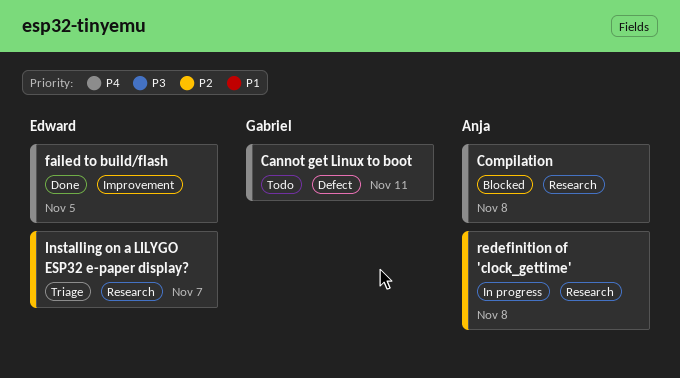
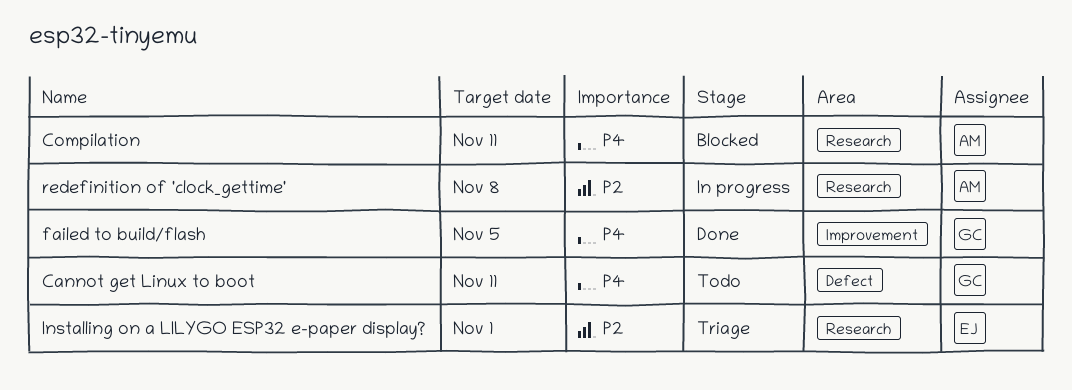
Compilation, due: Nov 8 -> Nov 11
failed to build/flash, owner: Edward -> Gabriel
Installing on a LILYGO ESP32 e-paper display?, due: Nov 7 -> Nov 1

